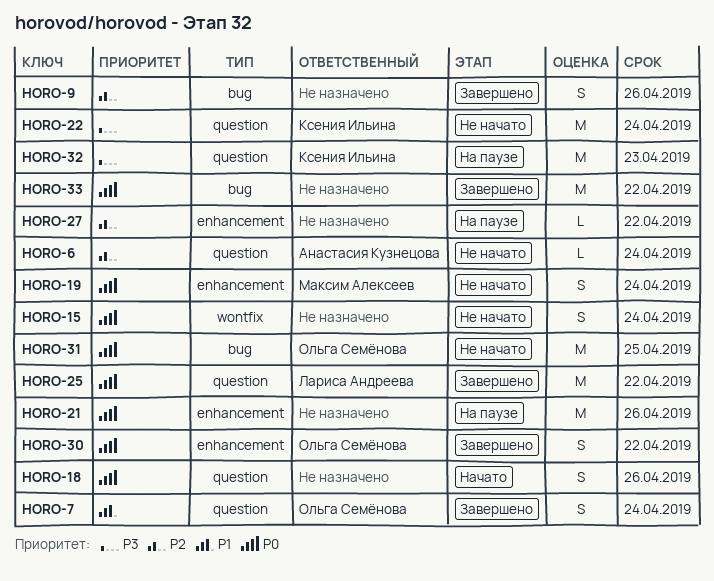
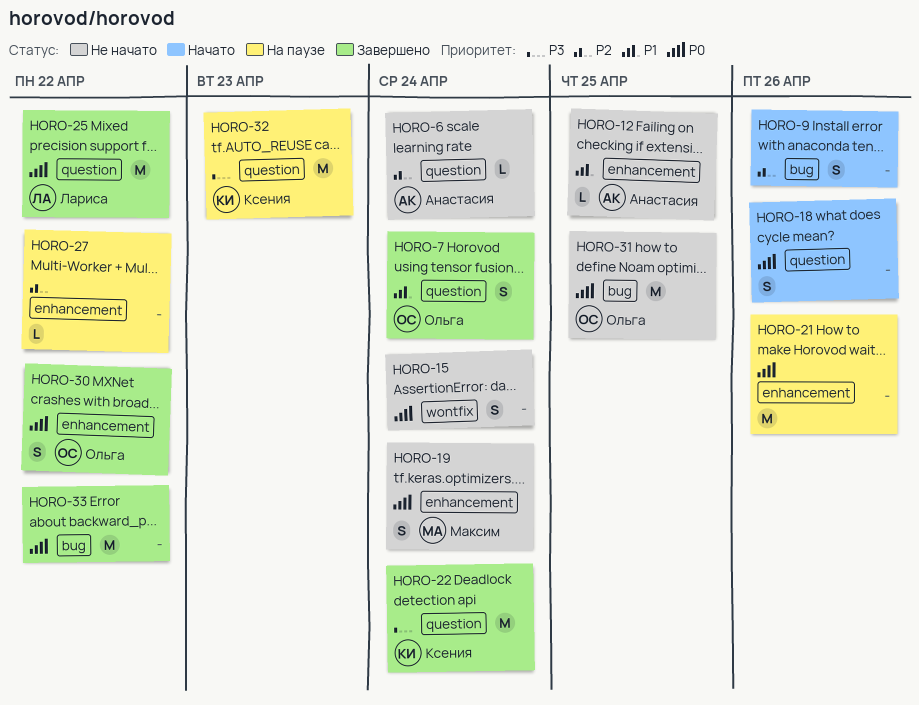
HORO-9, status: Завершено -> Начато
HORO-12: none -> present
HORO-22, status: Не начато -> Завершено

